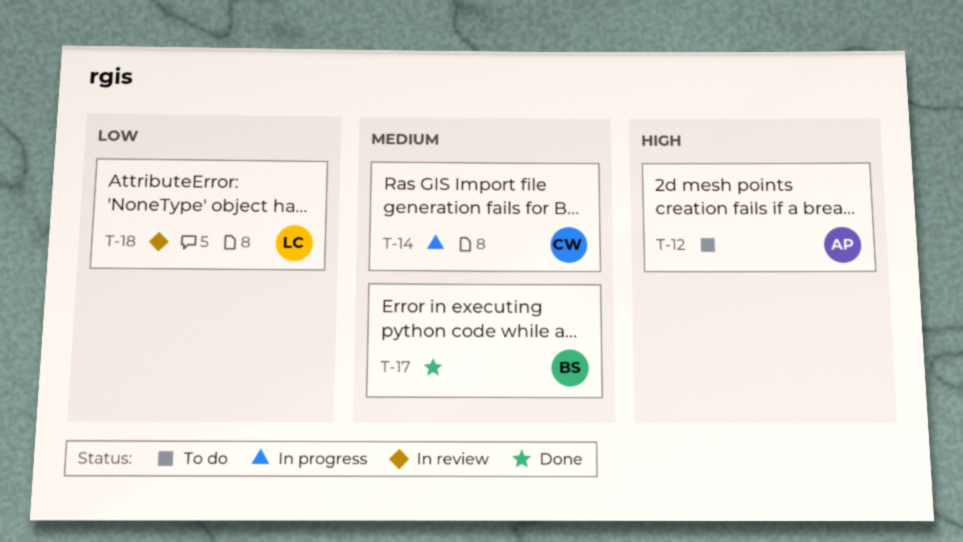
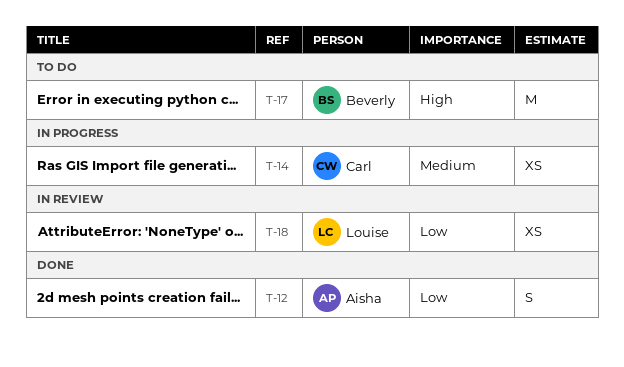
T-12, status: To do -> Done
T-12, priority: High -> Low
T-17, status: Done -> To do
T-17, priority: Medium -> High

